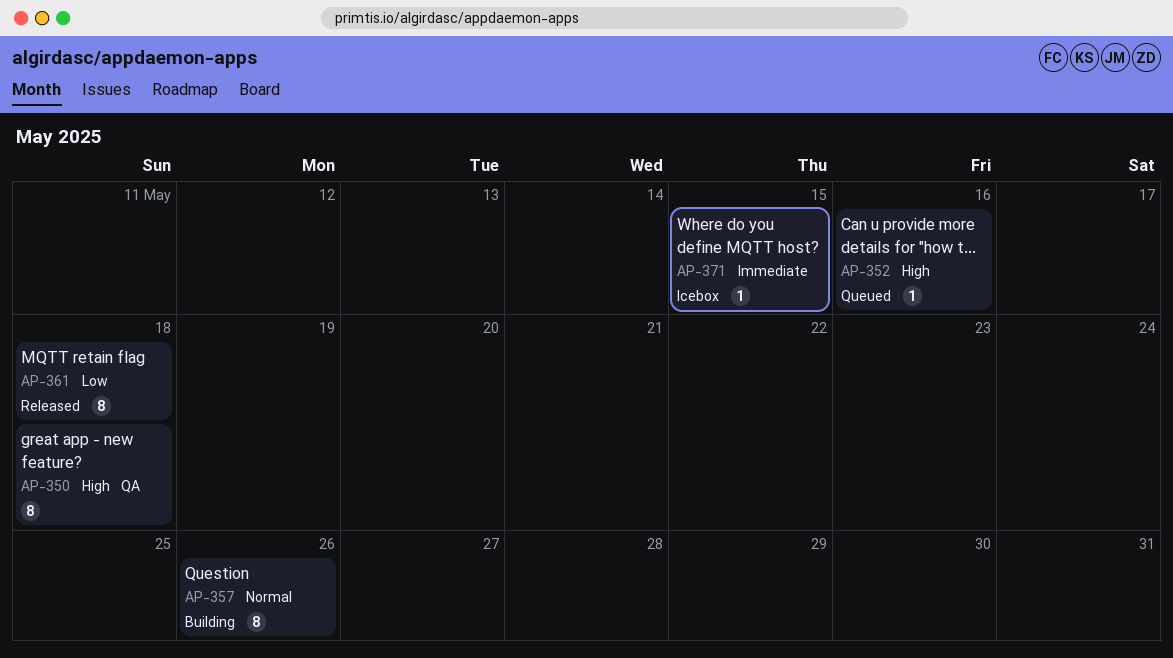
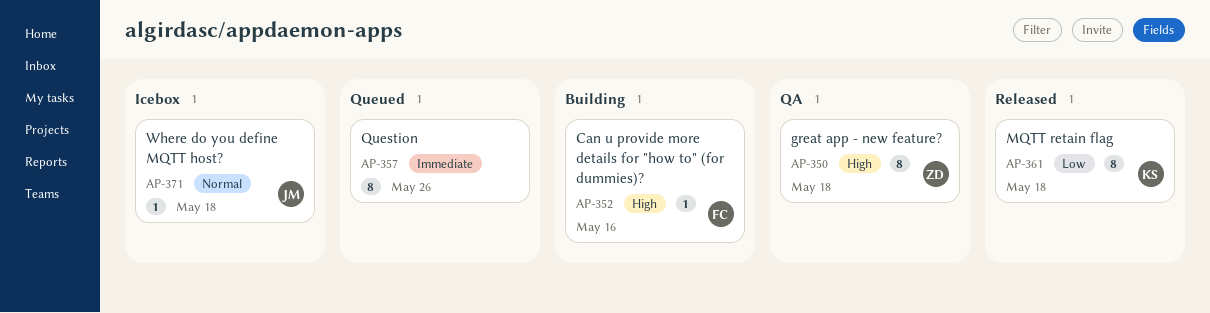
AP-352, status: Queued -> Building
AP-357, status: Building -> Queued
AP-357, priority: Normal -> Immediate
AP-371, priority: Immediate -> Normal
AP-371, due: May 15 -> May 18

